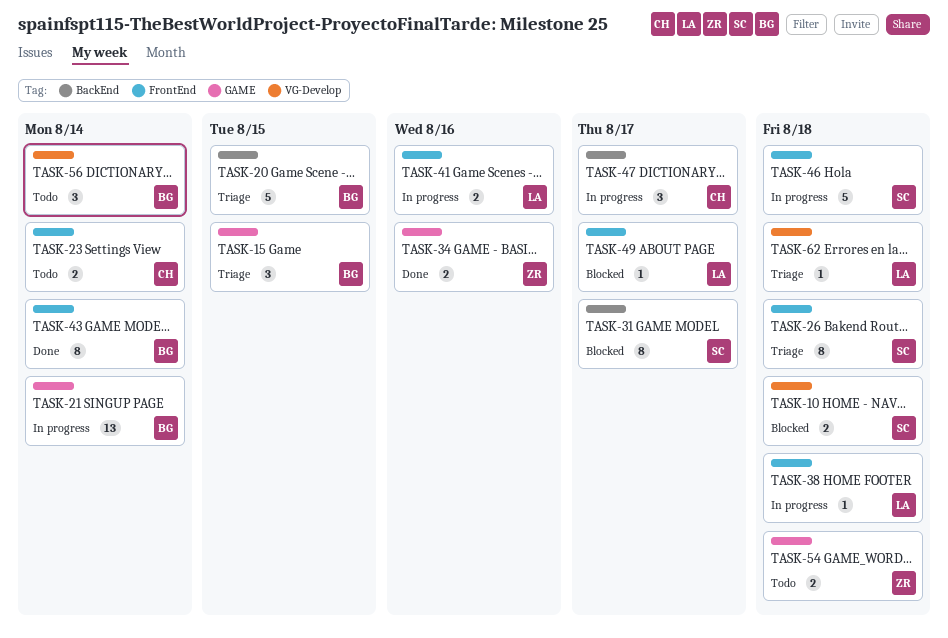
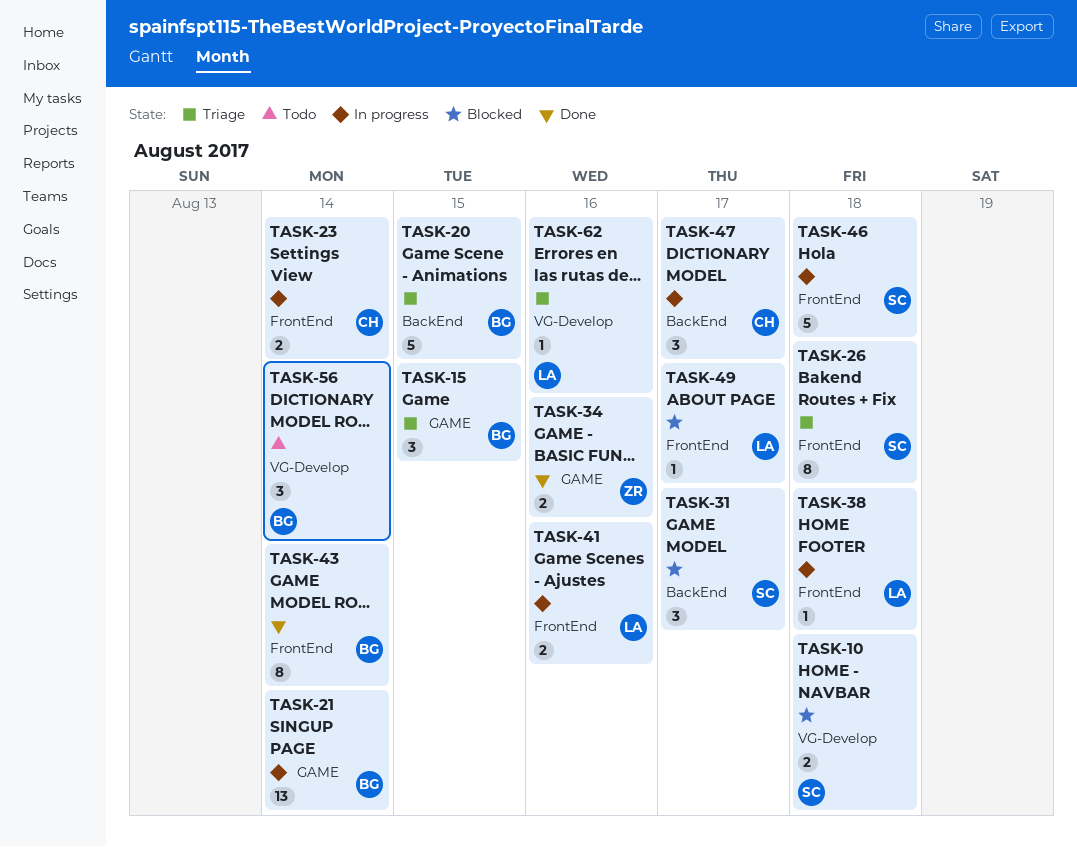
TASK-23, status: Todo -> In progress
TASK-31, estimate: 8 -> 3
TASK-54: present -> none
TASK-62, due: Aug 18 -> Aug 16

